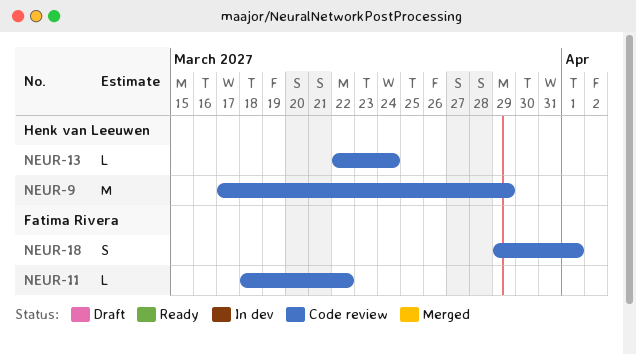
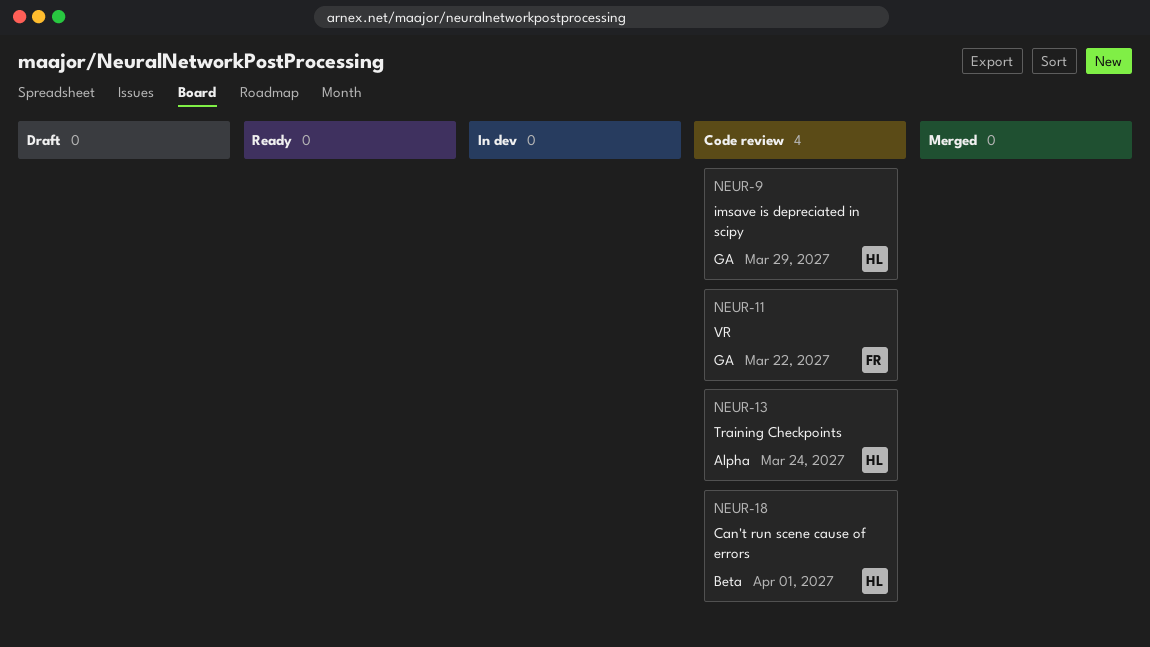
NEUR-18, owner: Fatima Rivera -> Henk van Leeuwen

